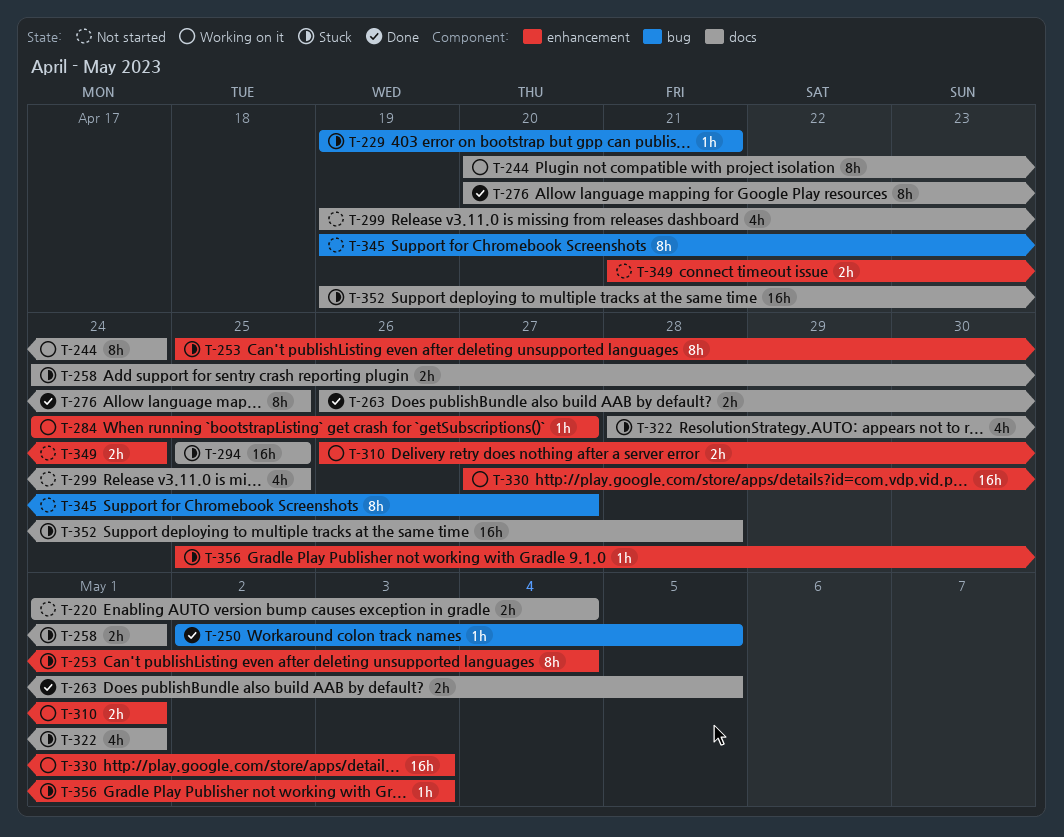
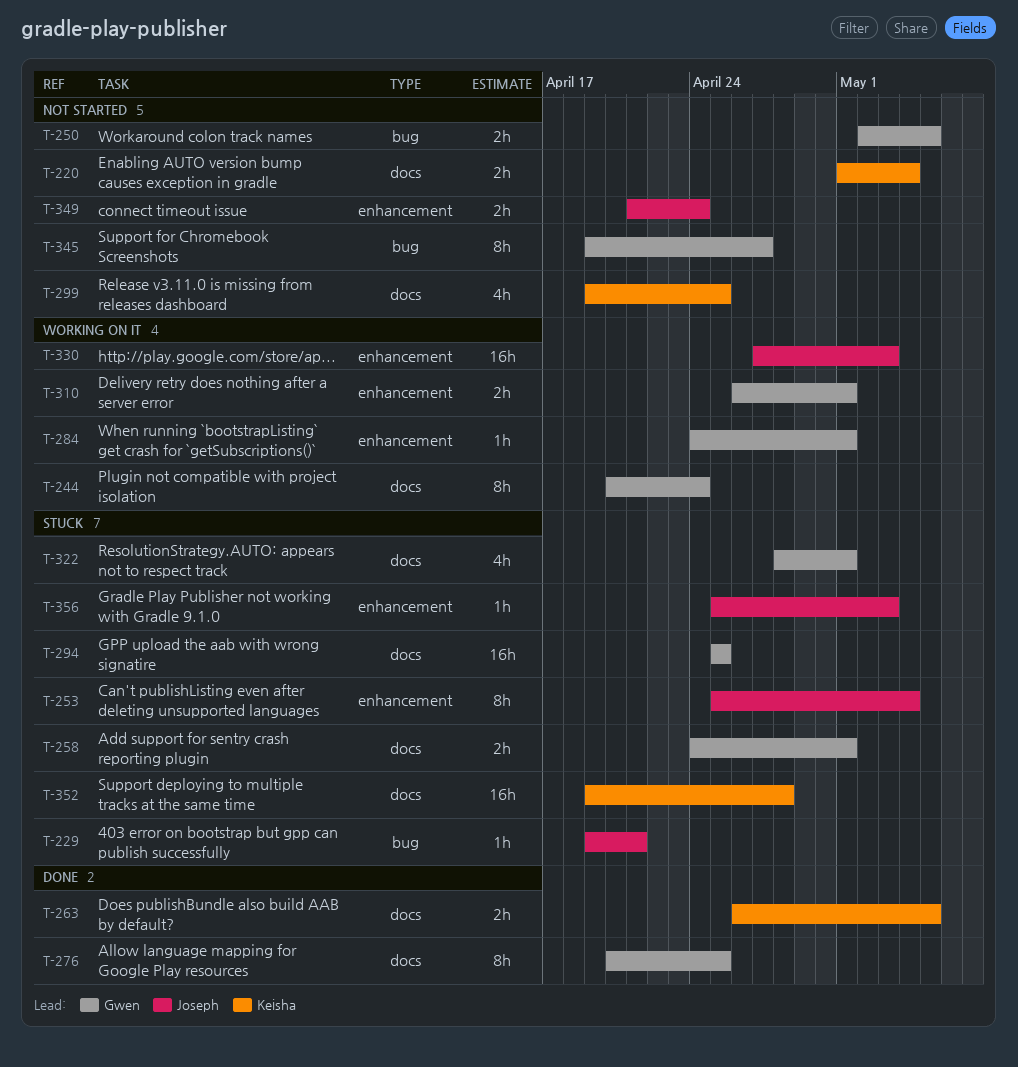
T-250, status: Done -> Not started
T-250, estimate: 1h -> 2h
T-284, due: Apr 27 -> May 1

